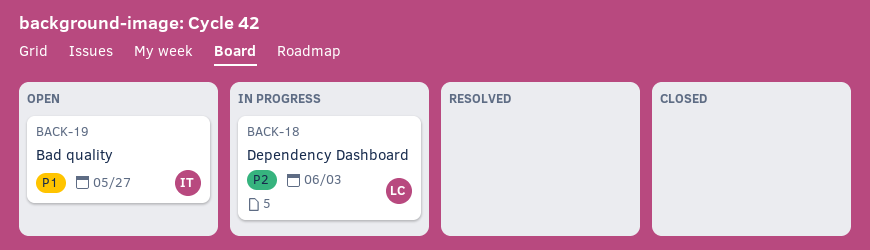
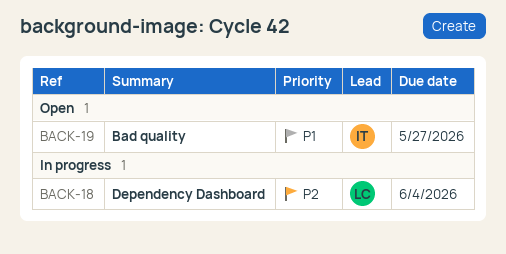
BACK-18, due: Jun 3 -> Jun 4

